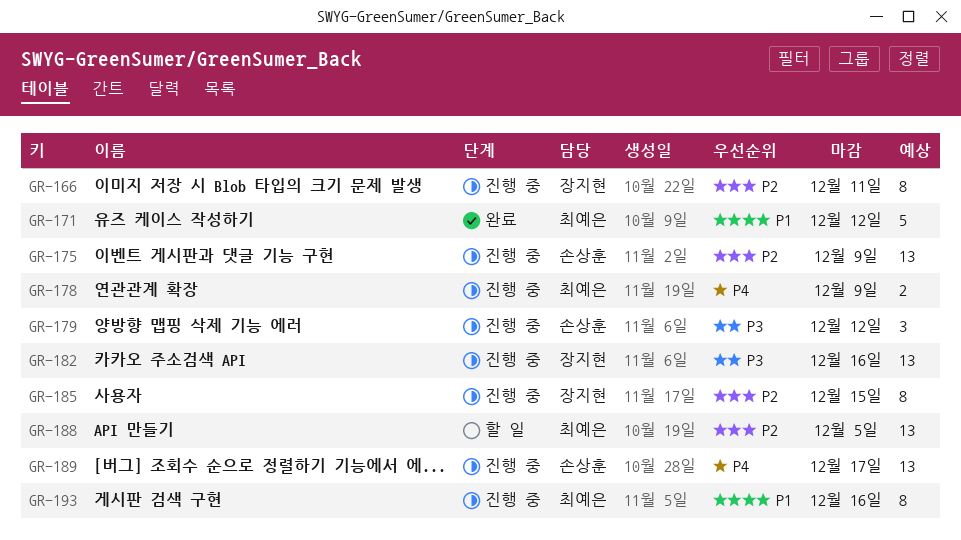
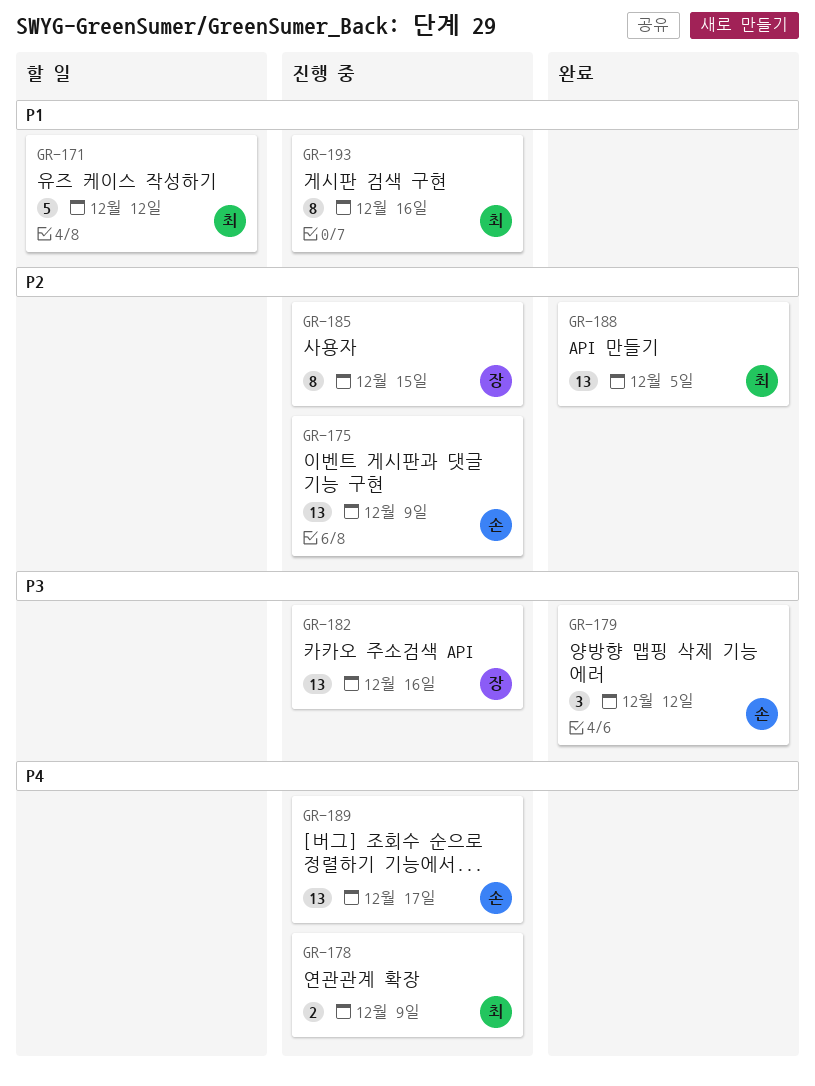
GR-166: present -> none
GR-171, status: 완료 -> 할 일
GR-179, status: 진행 중 -> 완료
GR-188, status: 할 일 -> 완료

